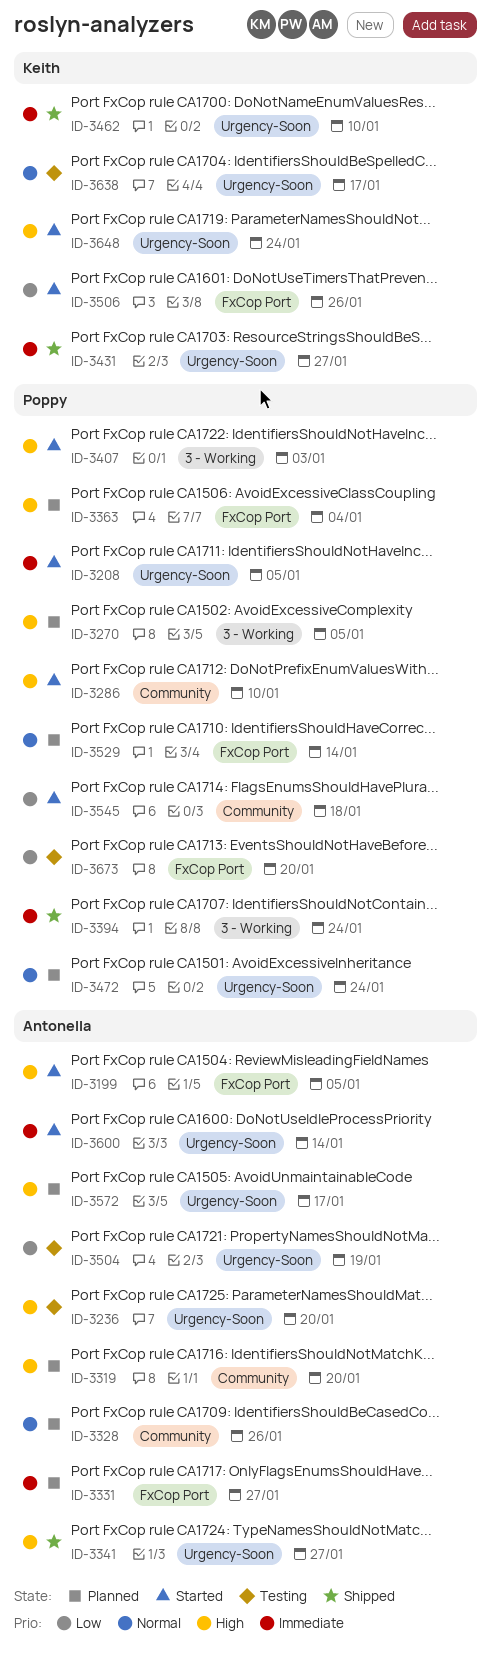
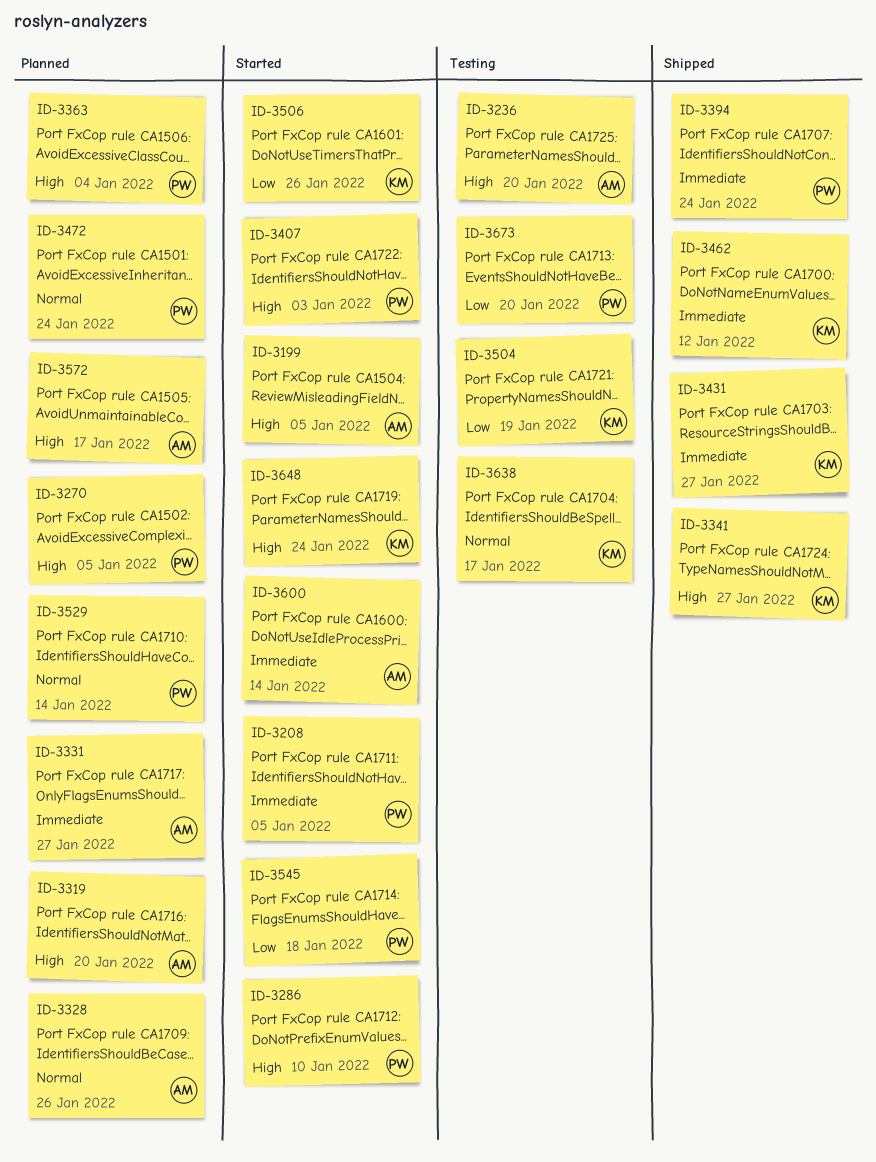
ID-3341, owner: Antonella -> Keith
ID-3462, due: Jan 10 -> Jan 12
ID-3504, owner: Antonella -> Keith

